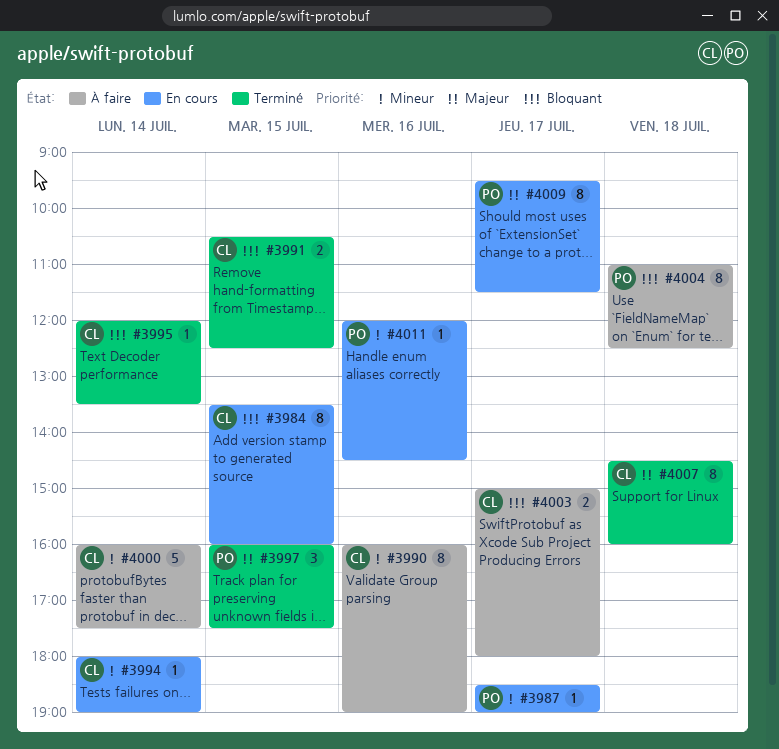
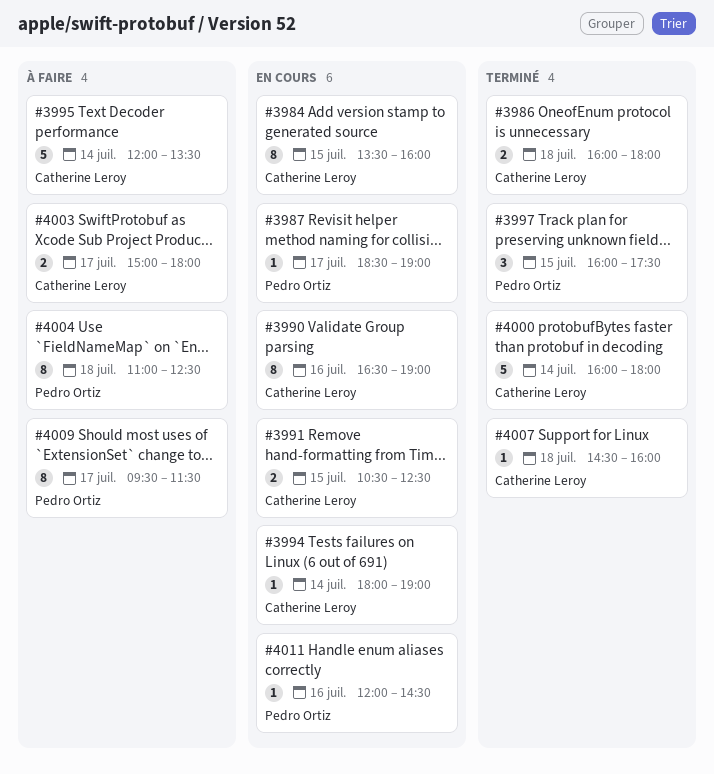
#3986: none -> present
#3990, status: À faire -> En cours
#3990, begins: 16:00 -> 16:30
#3991, status: Terminé -> En cours
#3995, status: Terminé -> À faire
#3995, estimate: 1 -> 5
#4000, status: À faire -> Terminé
#4000, ends: 17:30 -> 18:00
#4007, estimate: 8 -> 1
#4009, status: En cours -> À faire

